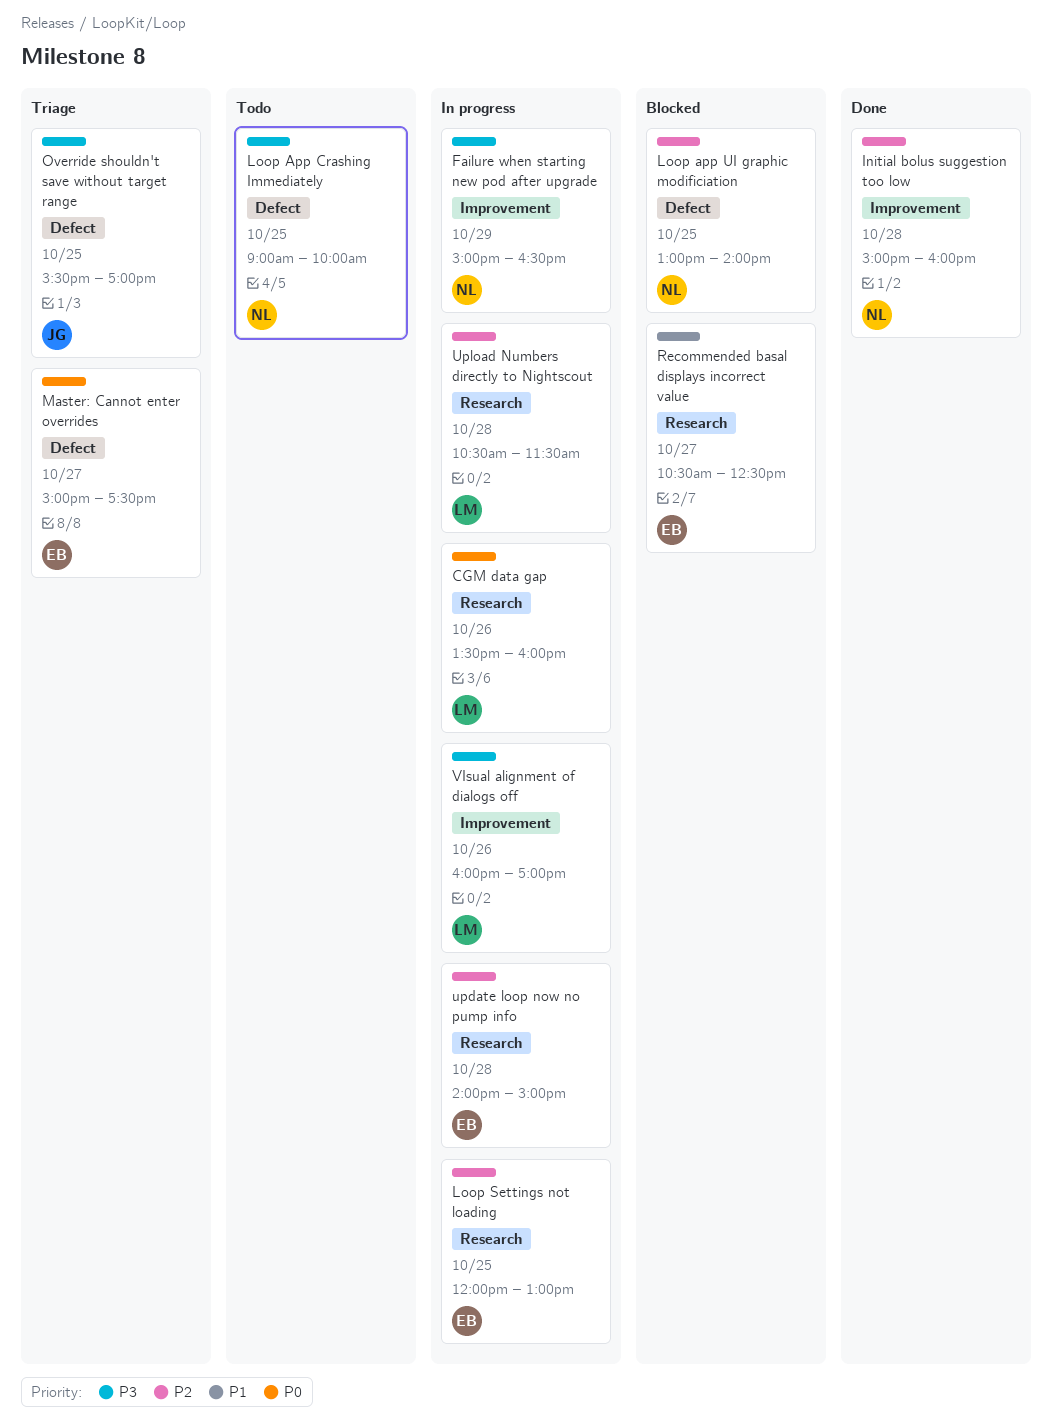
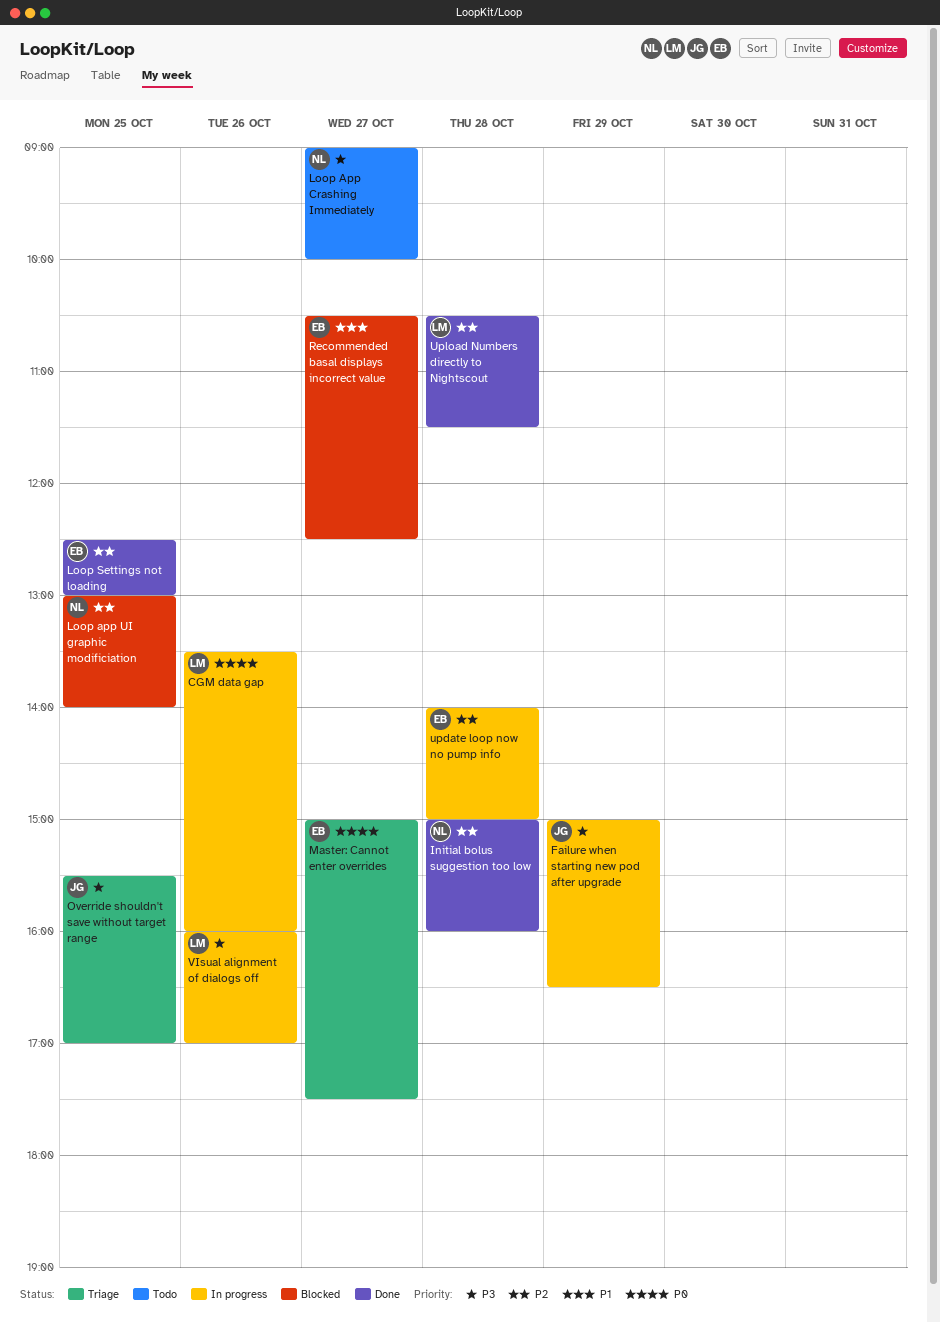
Failure when starting new pod after upgrade, owner: NL -> JG
Loop App Crashing Immediately, day: Oct 25 -> Oct 27
Loop Settings not loading, status: In progress -> Done
Loop Settings not loading, begins: 12:00 -> 12:30
Upload Numbers directly to Nightscout, status: In progress -> Done

